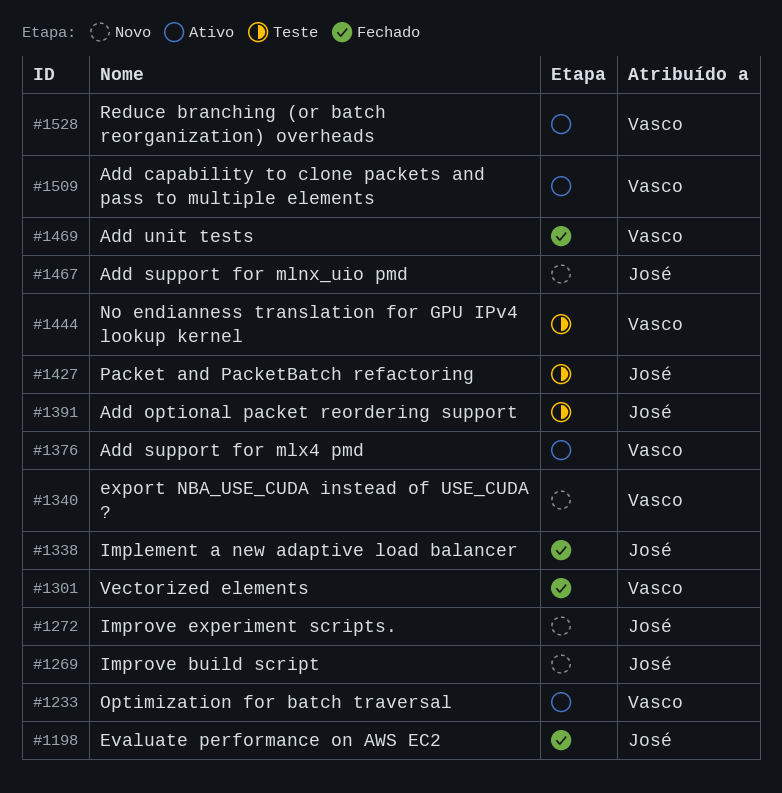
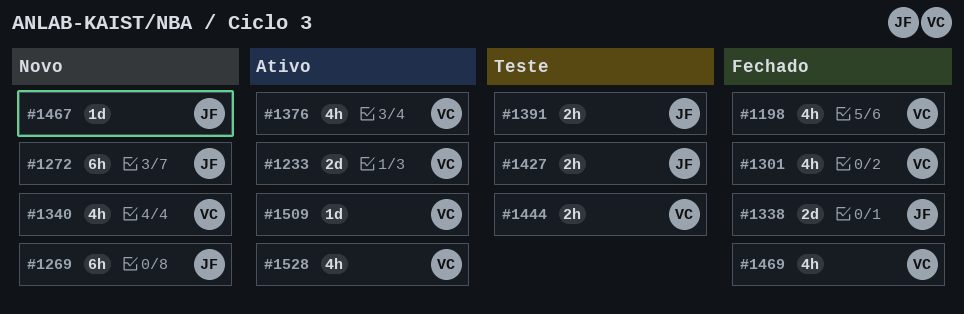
#1198, owner: José -> Vasco

